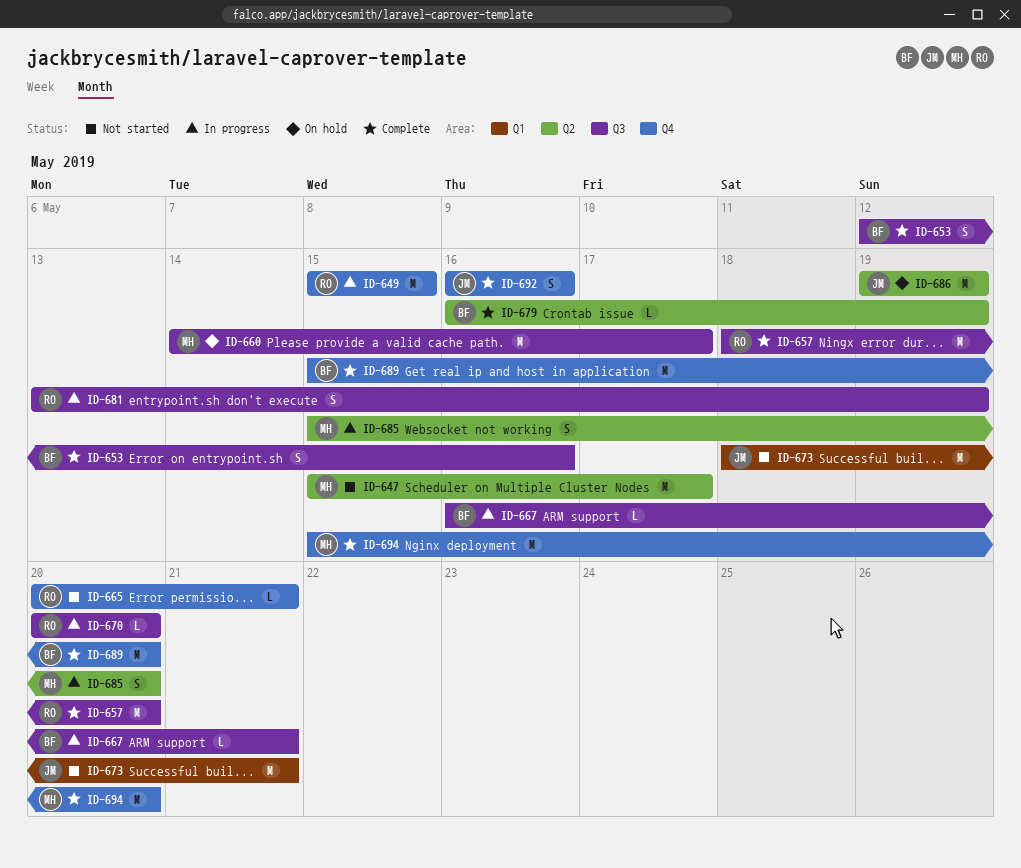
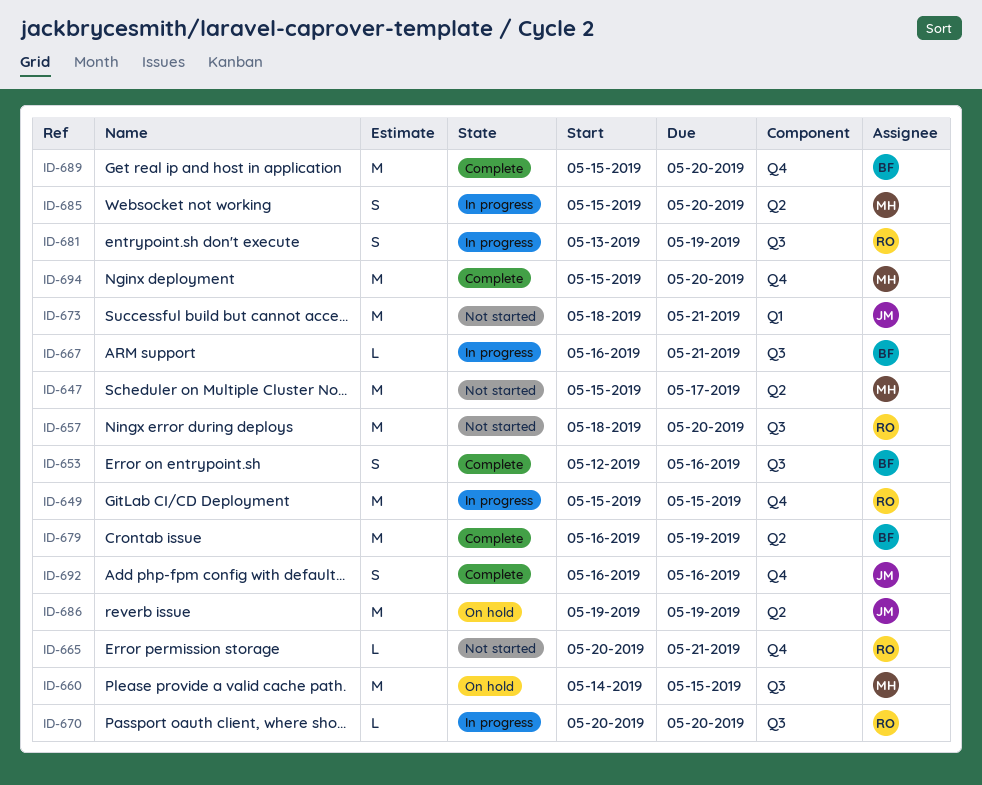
ID-657, status: Complete -> Not started
ID-660, due: May 17 -> May 15
ID-679, estimate: L -> M

